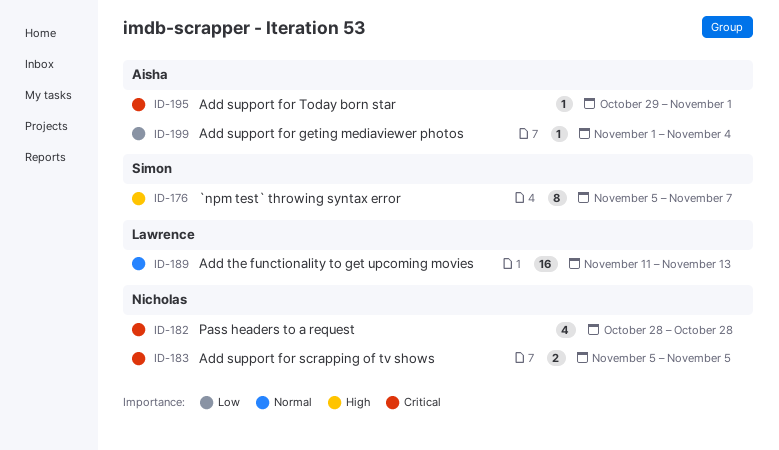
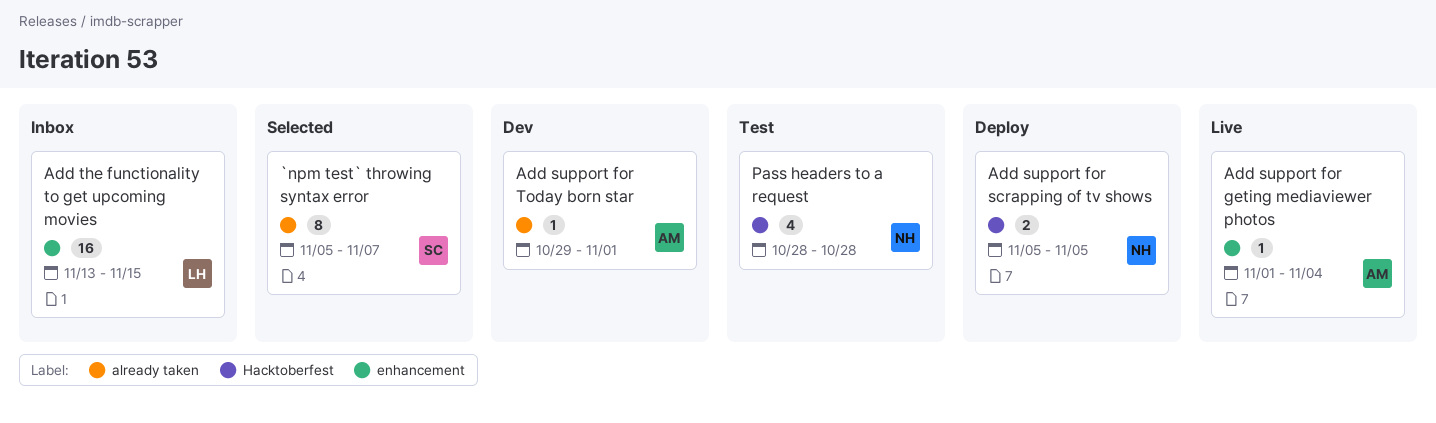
Add the functionality to get upcoming movies, start: Nov 11 -> Nov 13
Add the functionality to get upcoming movies, due: Nov 13 -> Nov 15

